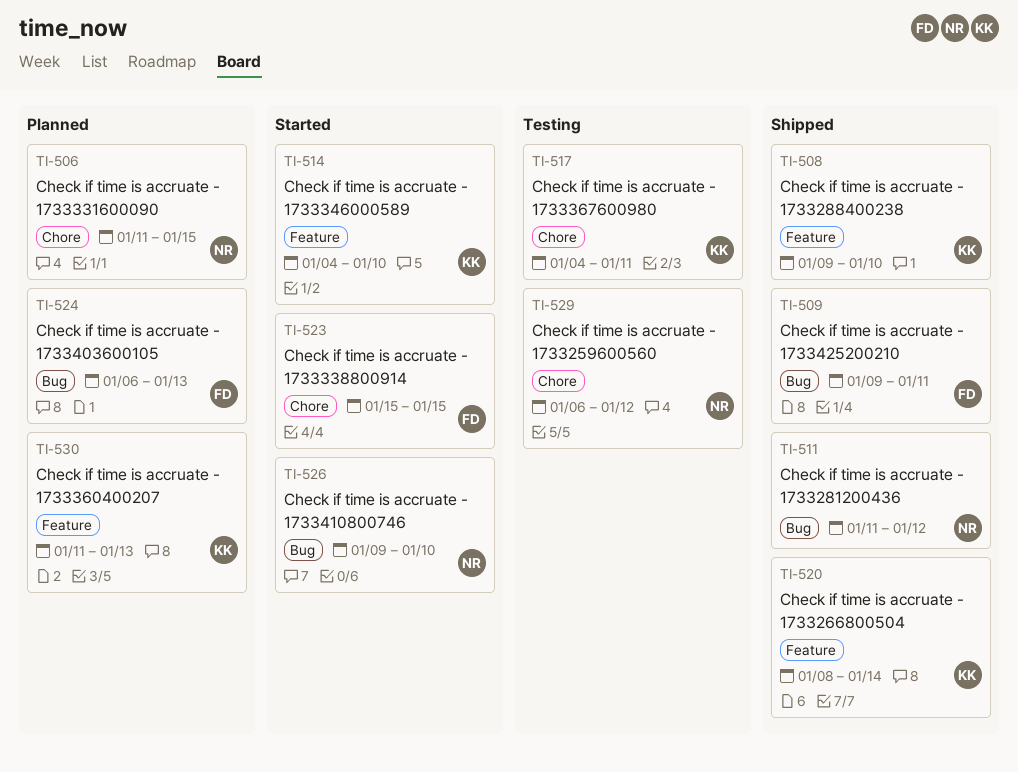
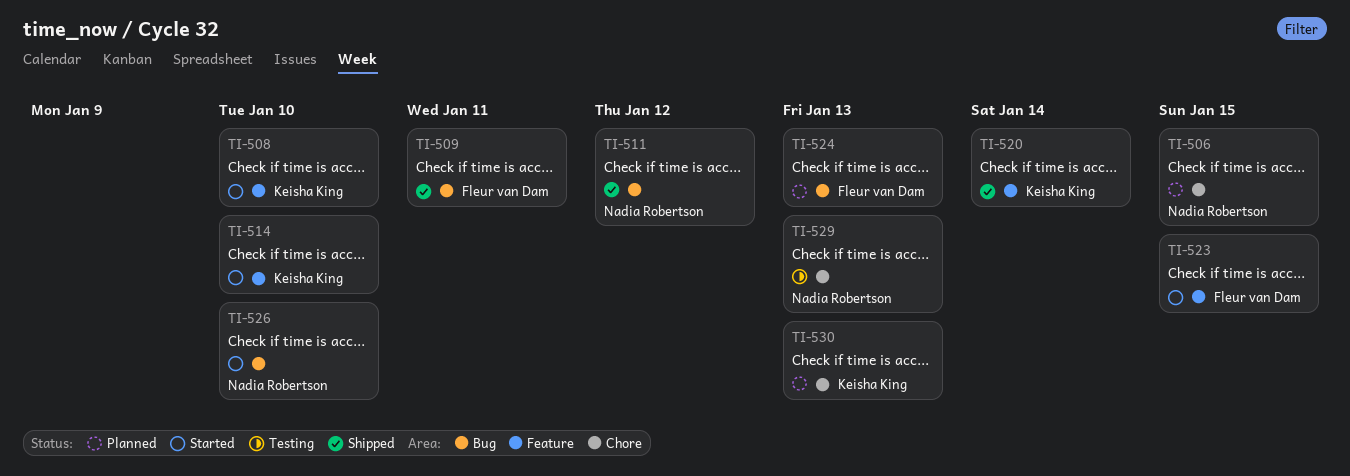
TI-508, status: Shipped -> Started
TI-517: present -> none
TI-523, label: Chore -> Feature
TI-529, due: Jan 12 -> Jan 13
TI-530, label: Feature -> Chore

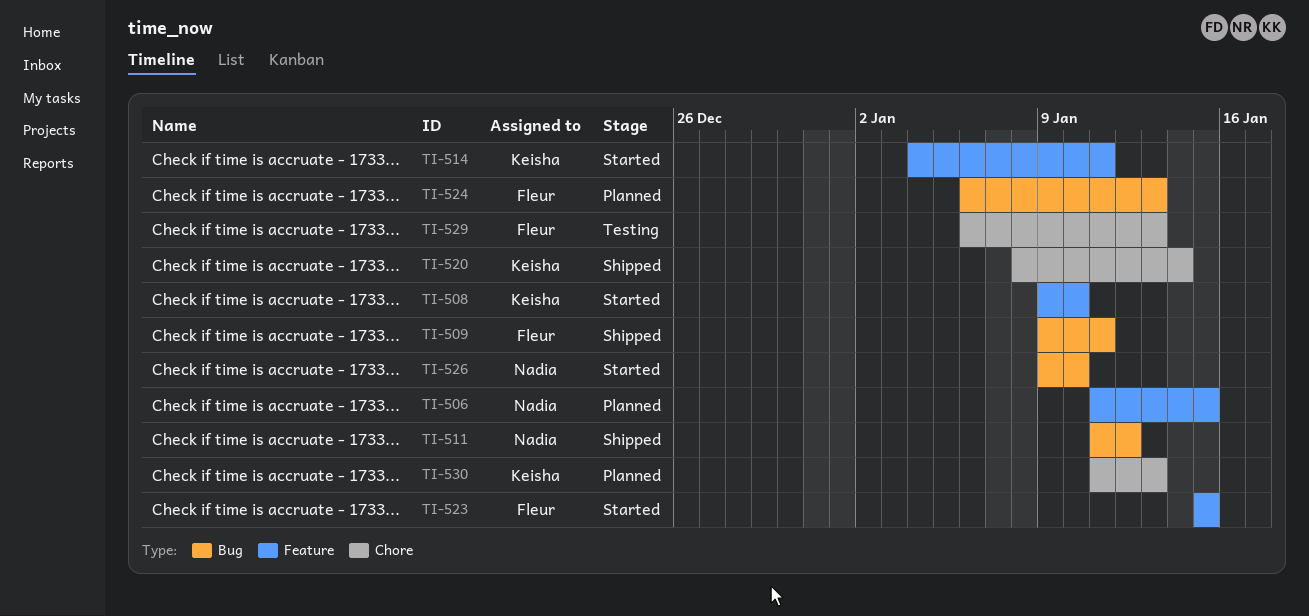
TI-506, label: Chore -> Feature
TI-514, due: Jan 10 -> Jan 11
TI-520, label: Feature -> Chore
TI-529, owner: Nadia Robertson -> Fleur van Dam

